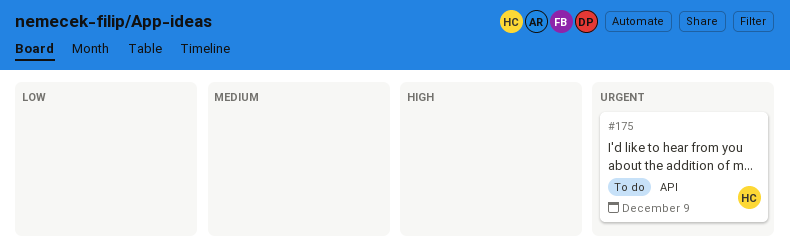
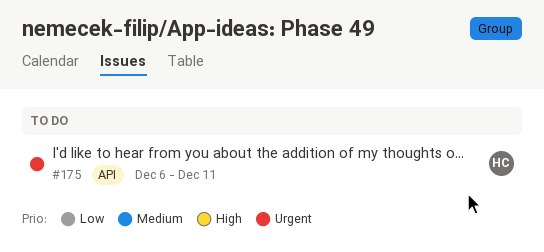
#175, due: Dec 9 -> Dec 11

